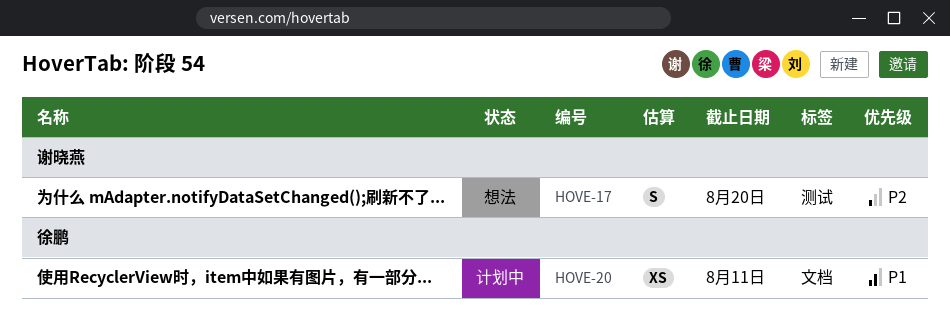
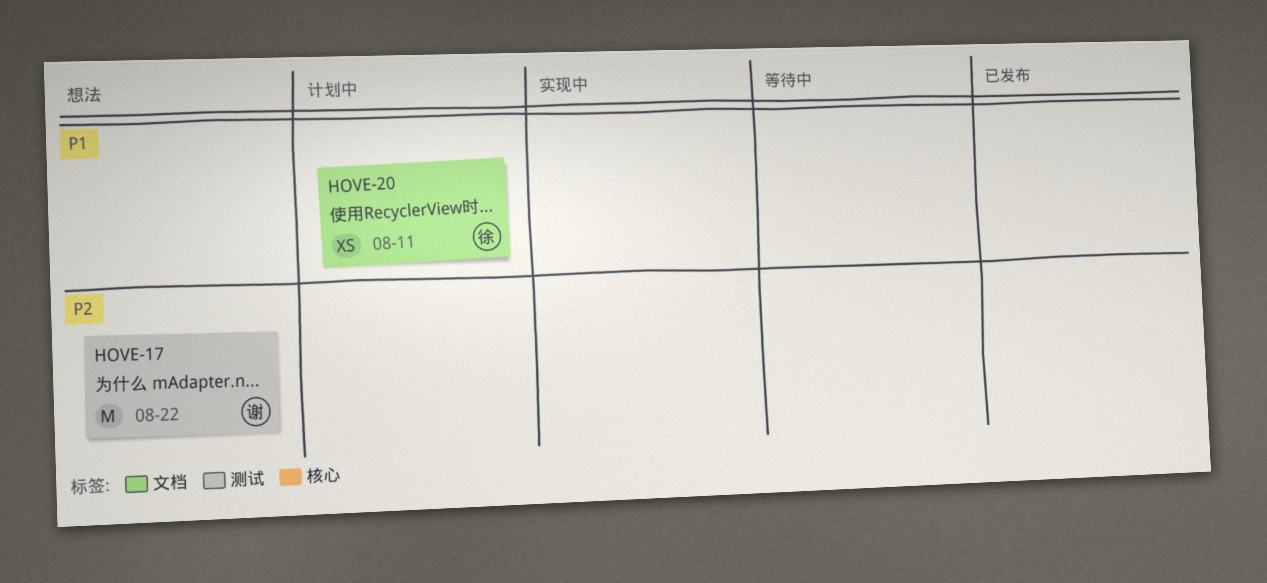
HOVE-17, estimate: S -> M
HOVE-17, due: Aug 20 -> Aug 22

